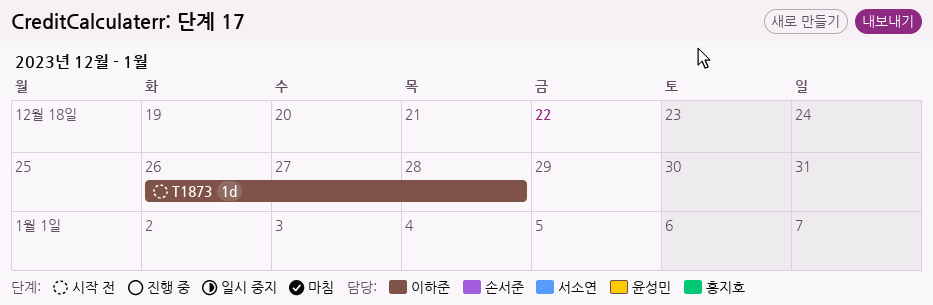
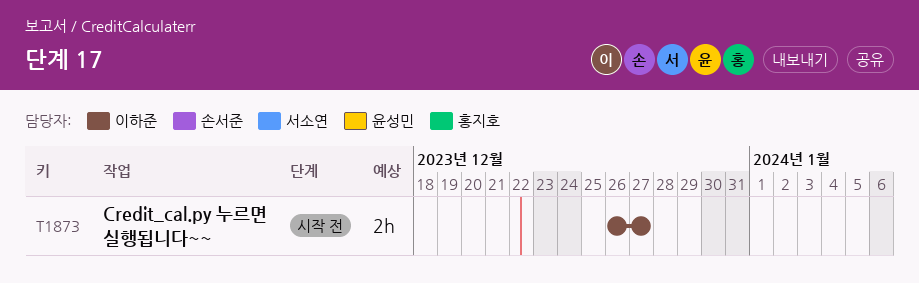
T1873, estimate: 1d -> 2h
T1873, due: Dec 28 -> Dec 27

